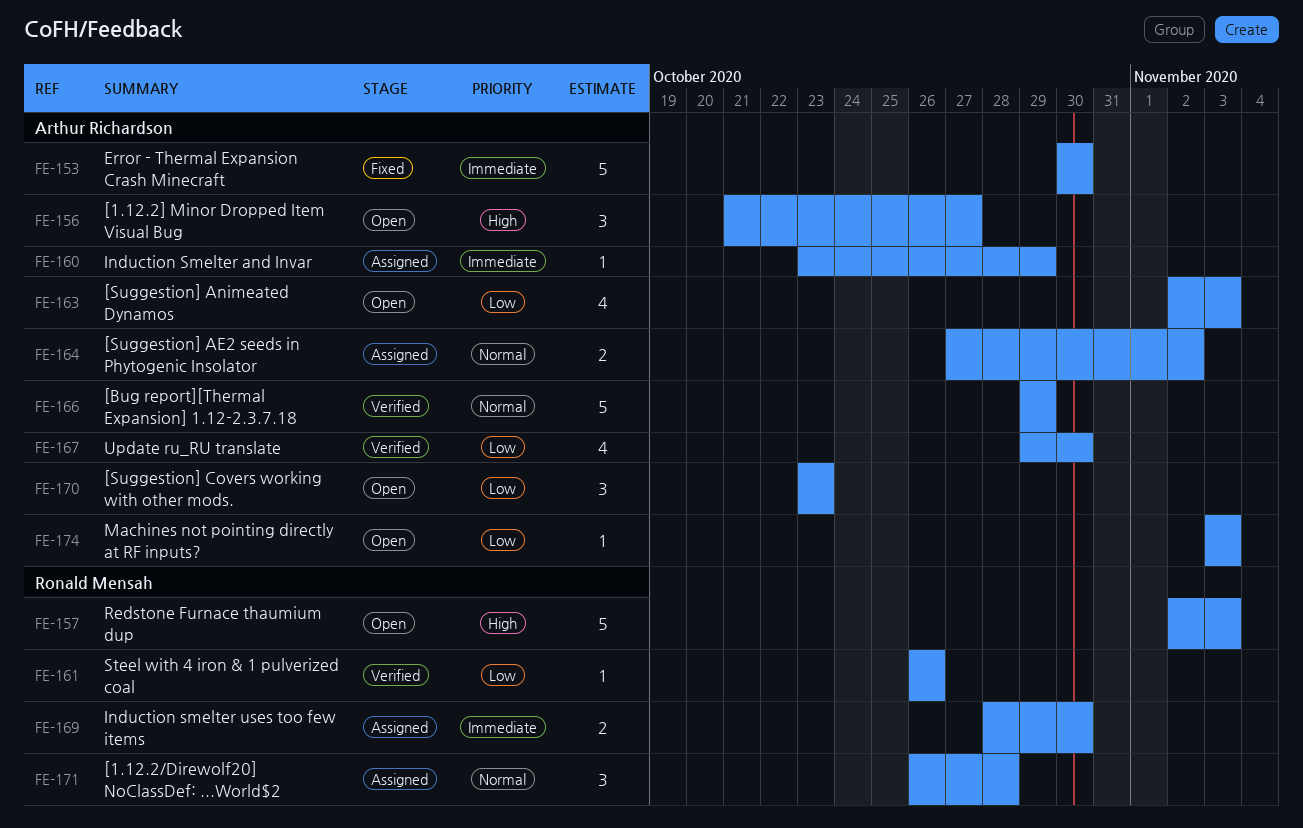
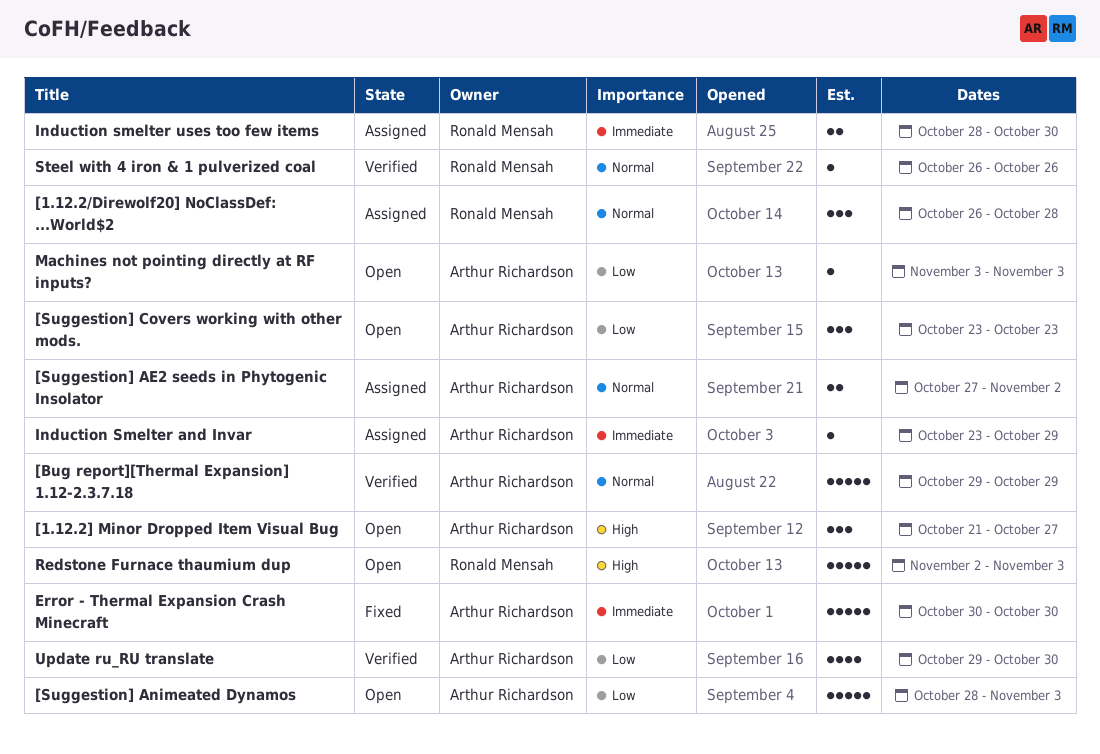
[Suggestion] Animeated Dynamos, estimate: 4 -> 5
[Suggestion] Animeated Dynamos, start: Nov 2 -> Oct 28
Steel with 4 iron & 1 pulverized coal, priority: Low -> Normal

